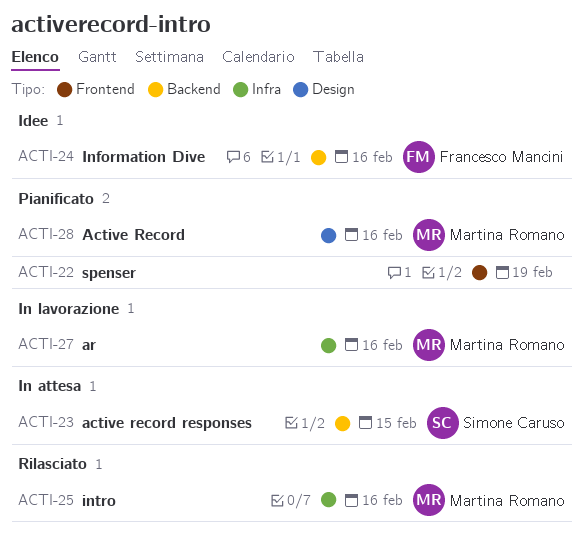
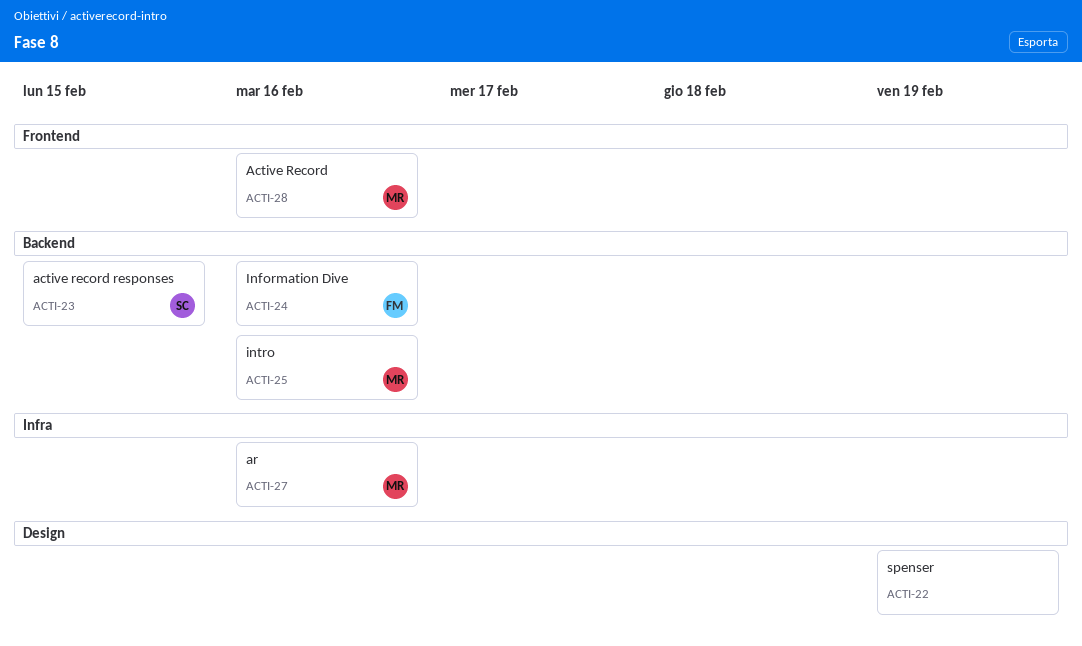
ACTI-22, label: Frontend -> Design
ACTI-25, label: Infra -> Backend
ACTI-28, label: Design -> Frontend

